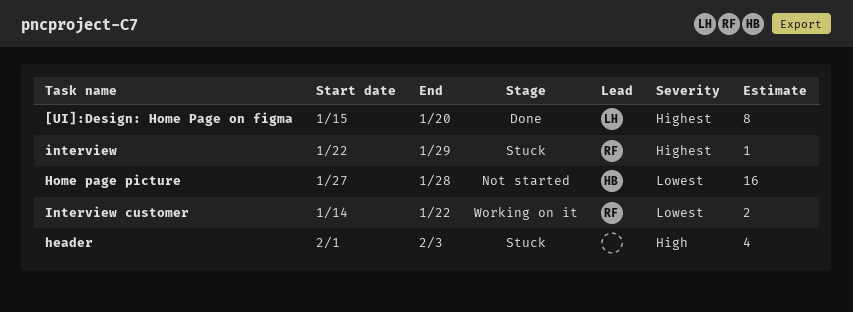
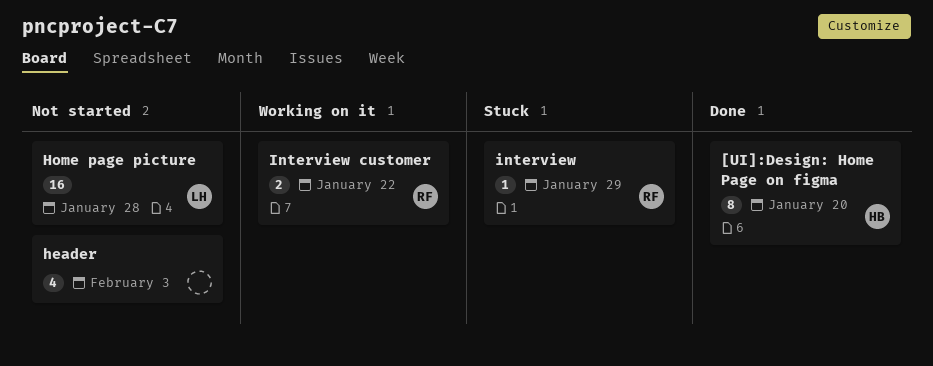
[UI]:Design: Home Page on figma, owner: LH -> HB
header, status: Stuck -> Not started
Home page picture, owner: HB -> LH

